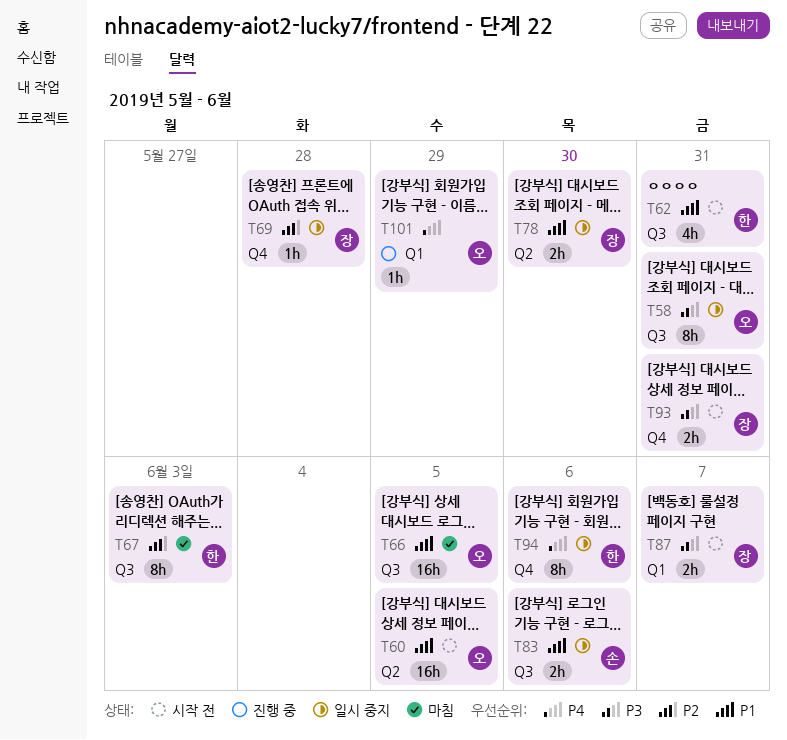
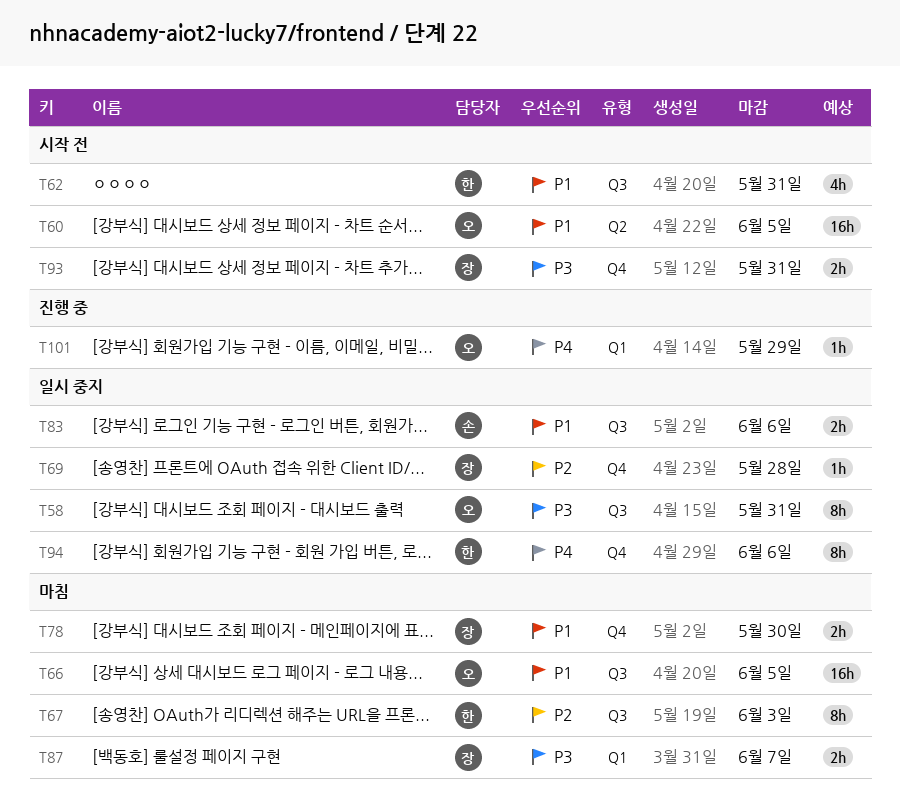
T78, status: 일시 중지 -> 마침
T78, label: Q2 -> Q4
T87, status: 시작 전 -> 마침

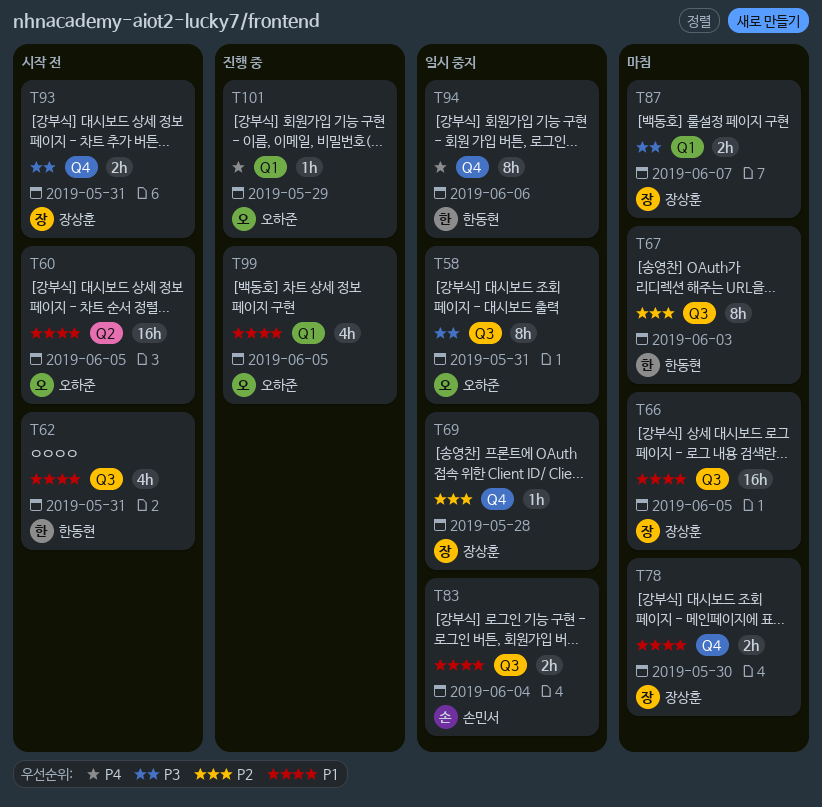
T66, owner: 오하준 -> 장상훈
T83, due: Jun 6 -> Jun 4
T99: none -> present

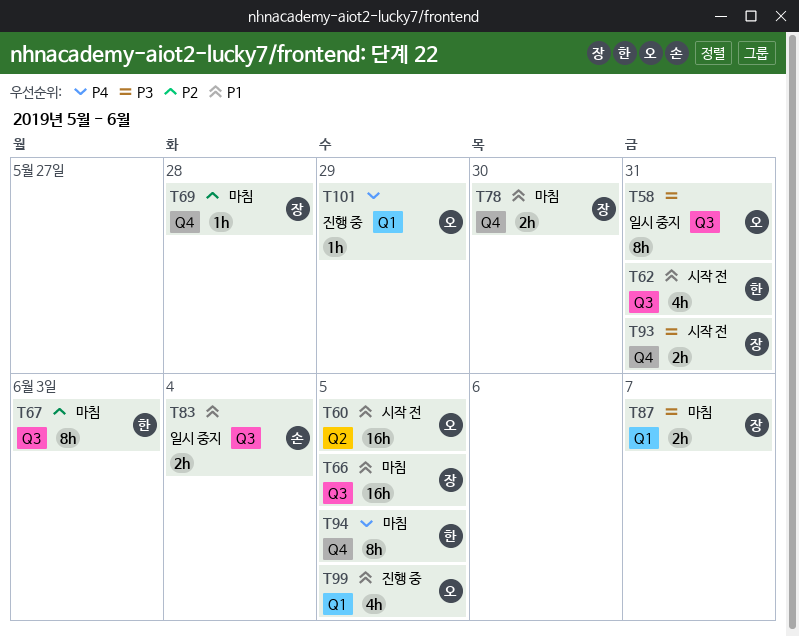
T69, status: 일시 중지 -> 마침
T94, status: 일시 중지 -> 마침
T94, due: Jun 6 -> Jun 5

